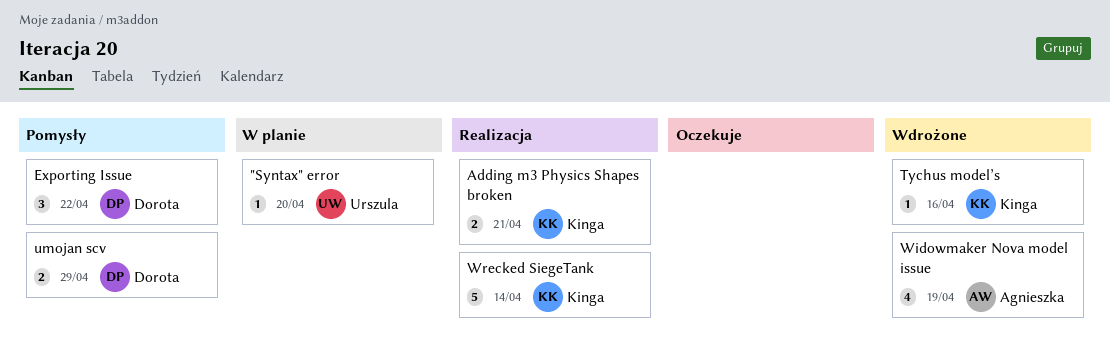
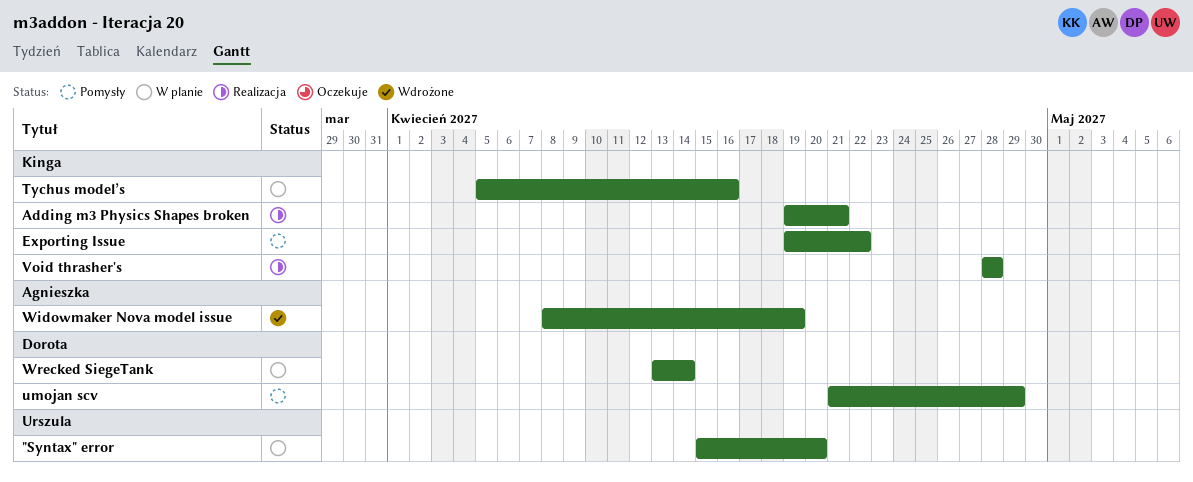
Exporting Issue, owner: Dorota -> Kinga
Tychus model’s, status: Wdrożone -> W planie
Void thrasher's: none -> present
Wrecked SiegeTank, status: Realizacja -> W planie
Wrecked SiegeTank, owner: Kinga -> Dorota

